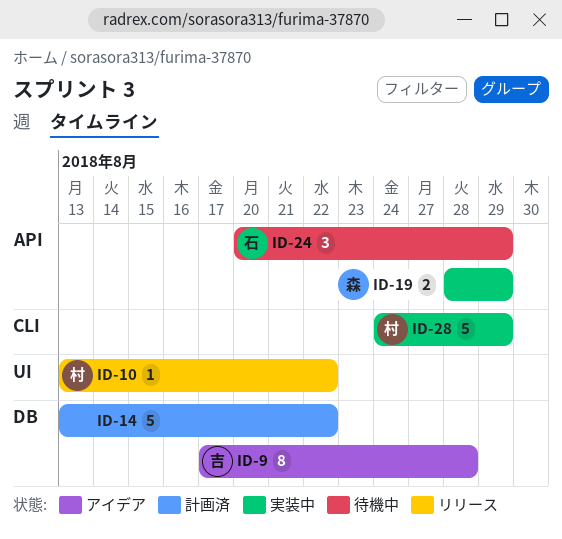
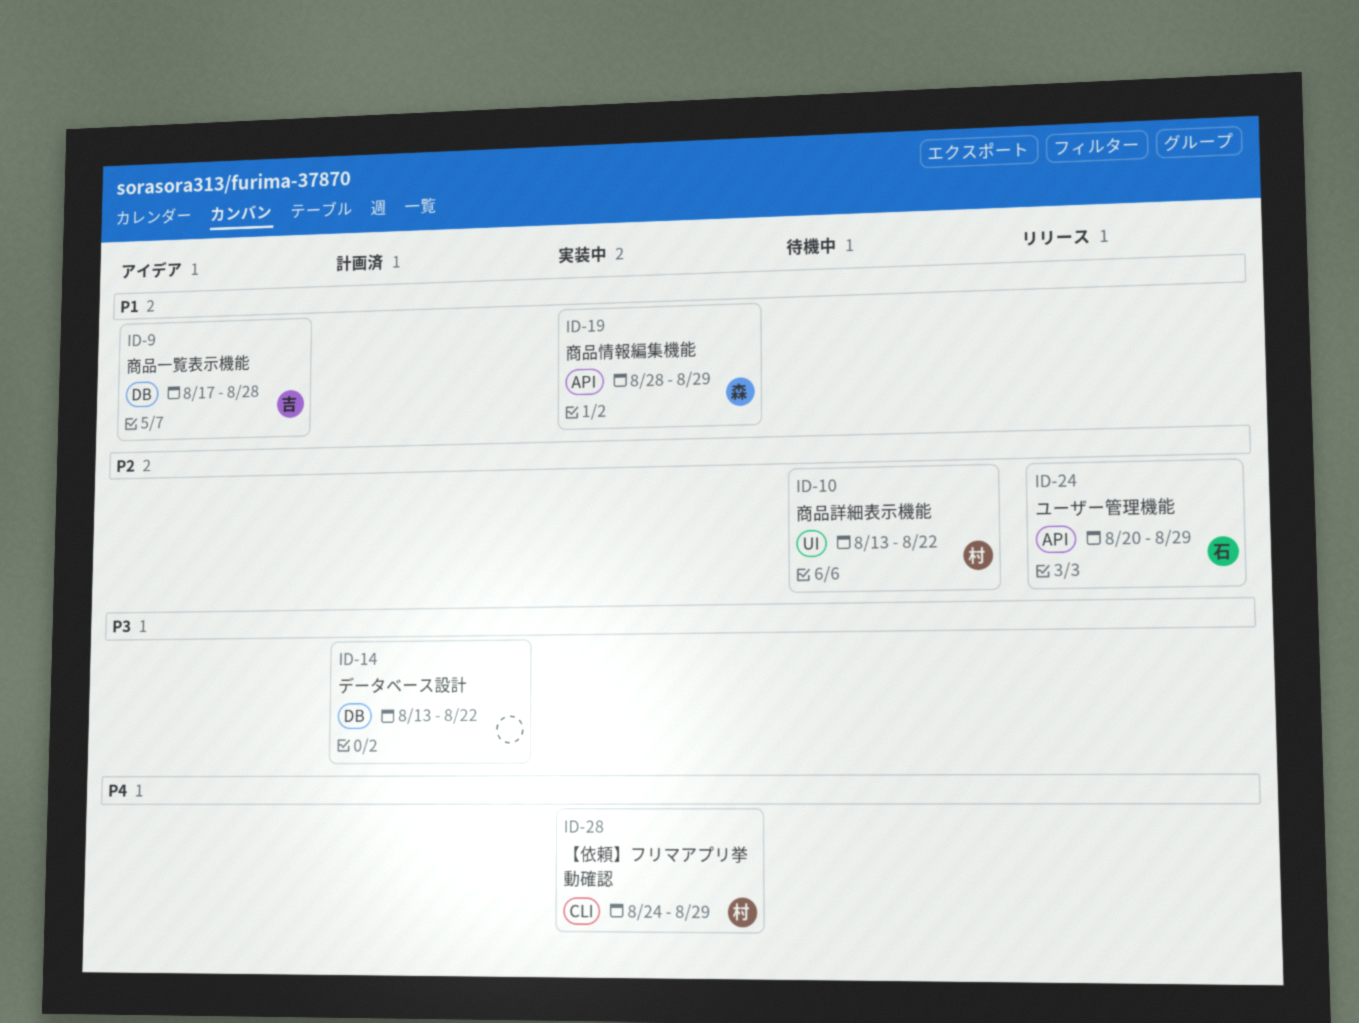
ID-10, status: リリース -> 待機中
ID-24, status: 待機中 -> リリース

